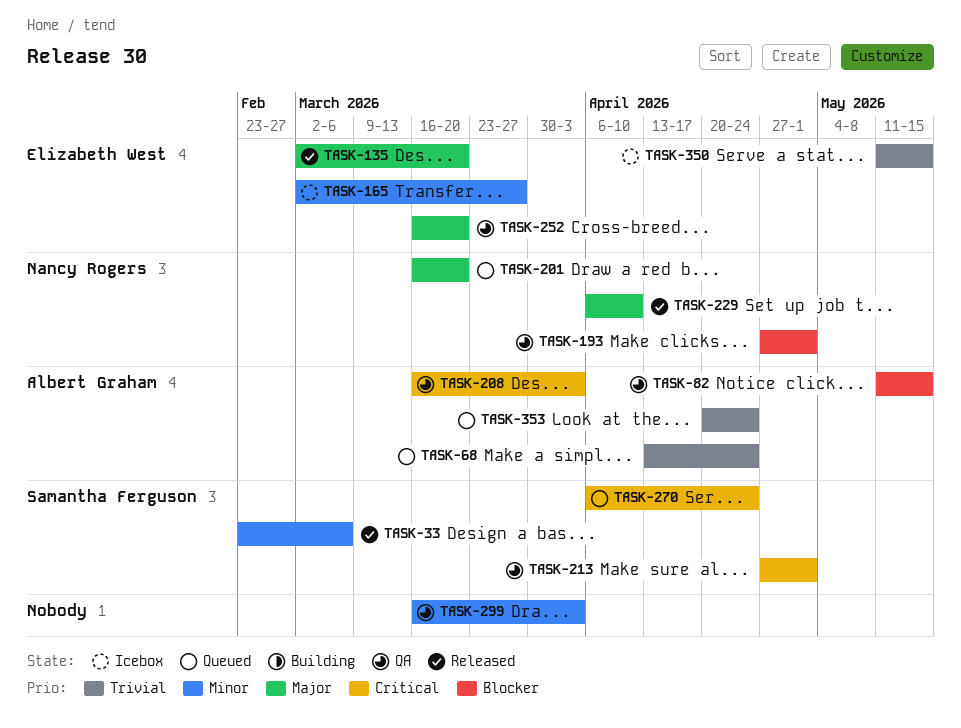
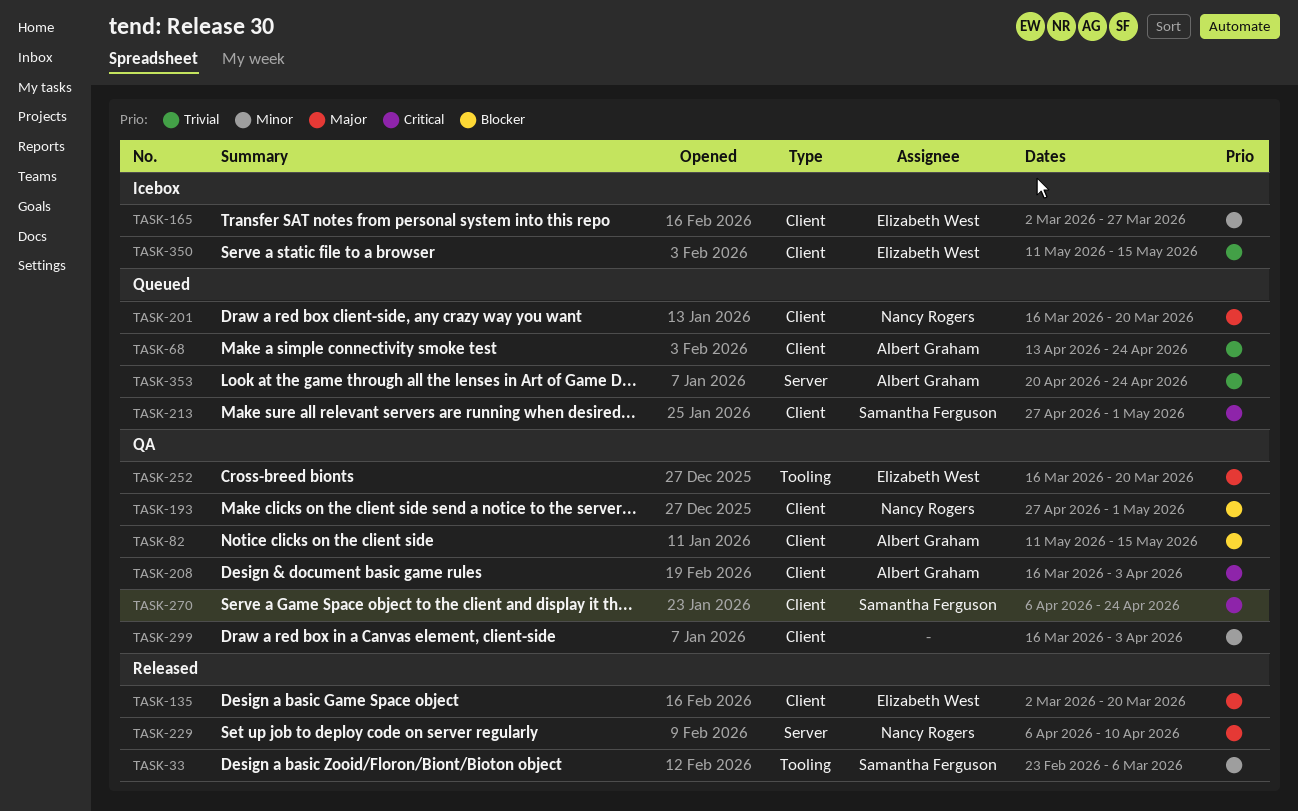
TASK-213, status: QA -> Queued
TASK-270, status: Queued -> QA

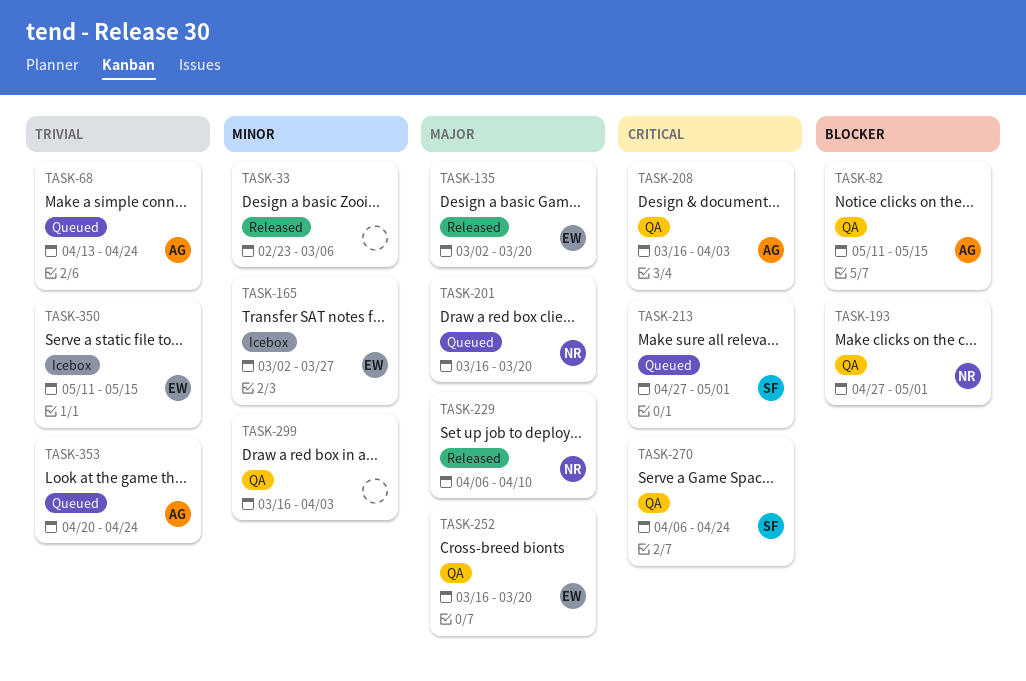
TASK-33, owner: Samantha Ferguson -> none

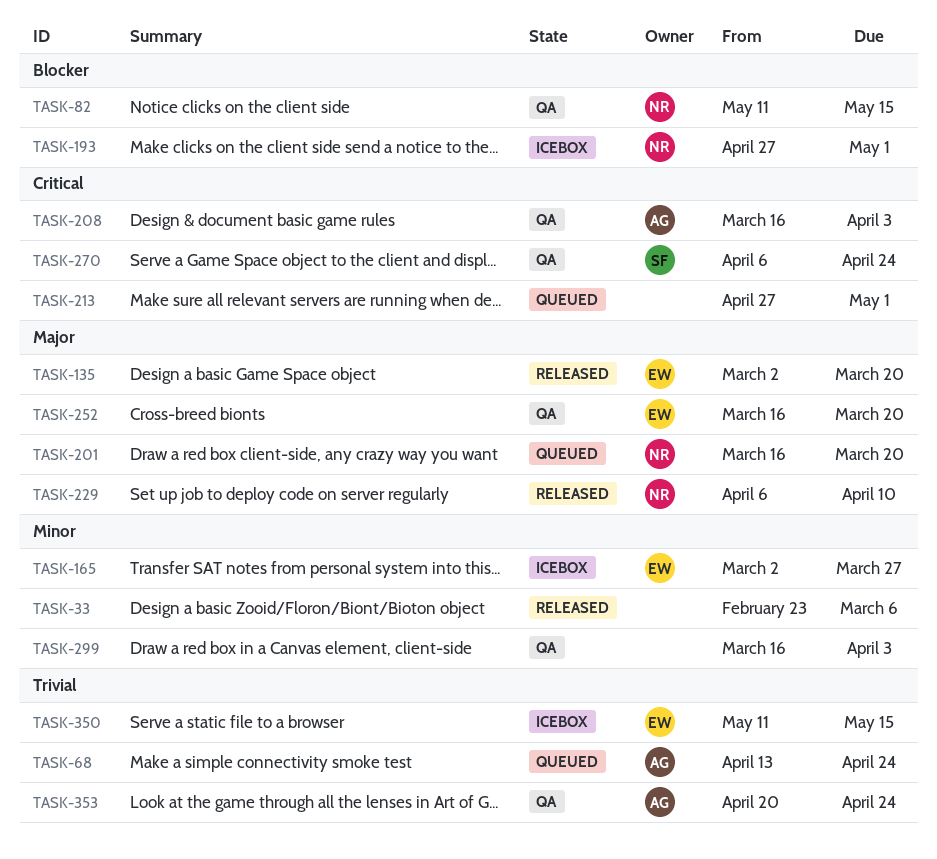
TASK-82, owner: AG -> NR
TASK-193, status: QA -> Icebox
TASK-213, owner: SF -> none
TASK-353, status: Queued -> QA

